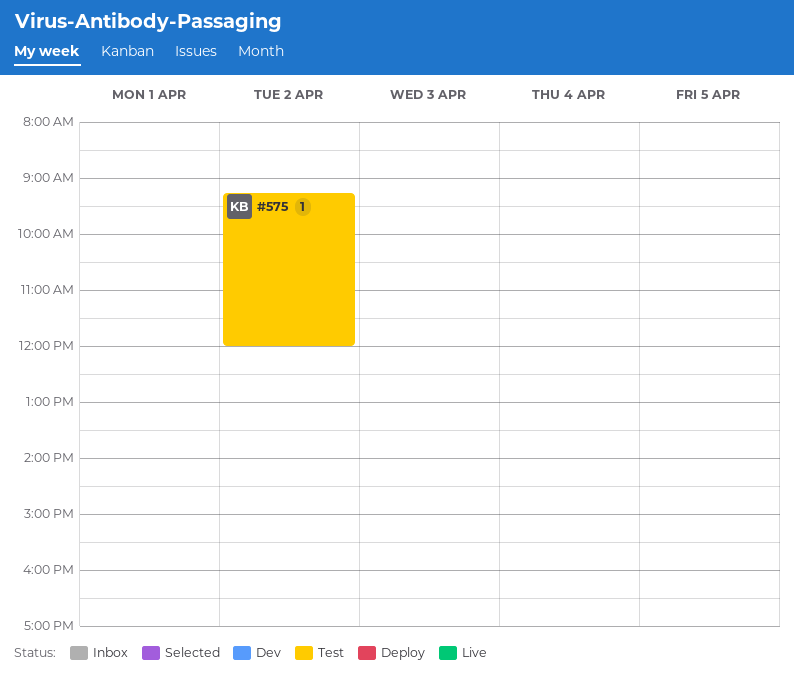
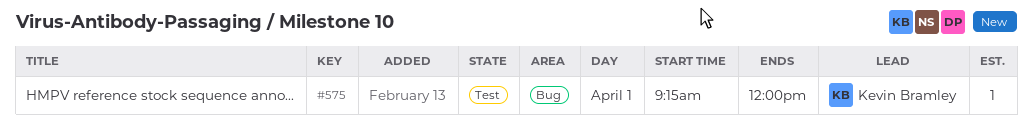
#575, day: Apr 2 -> Apr 1

